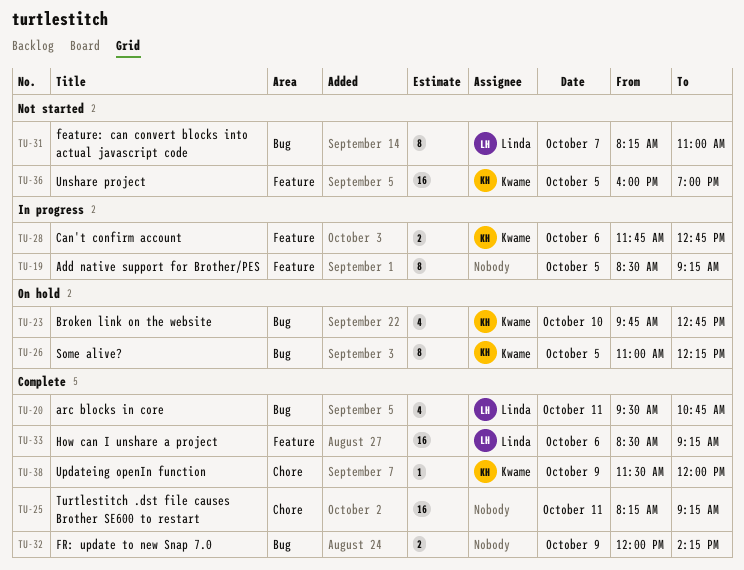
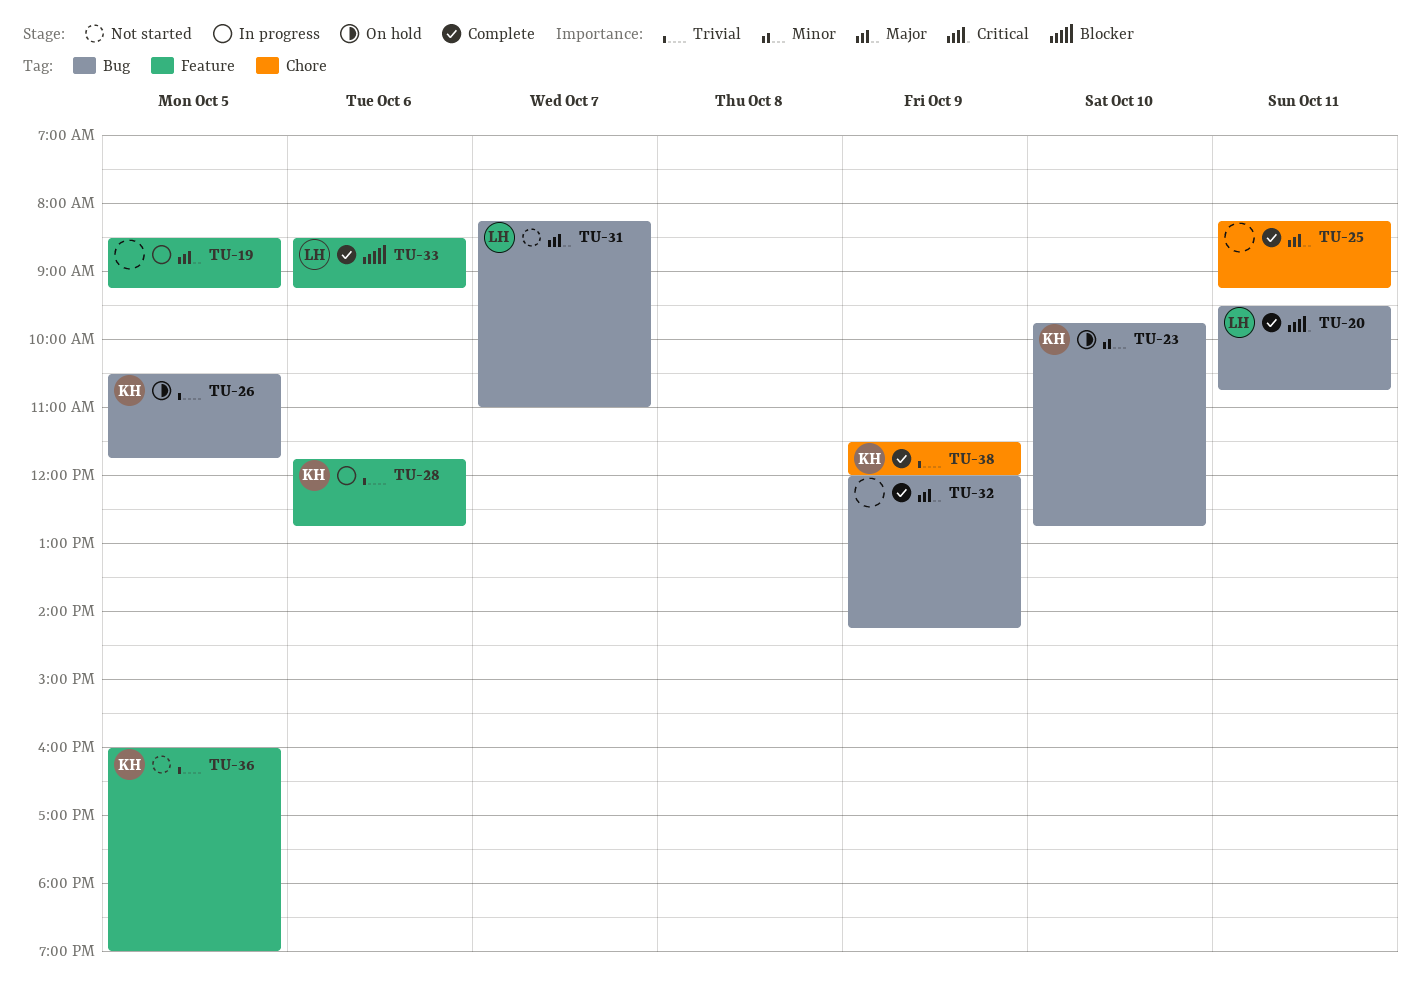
TU-26, begins: 11:00 -> 10:30
TU-26, ends: 12:15 -> 11:45

